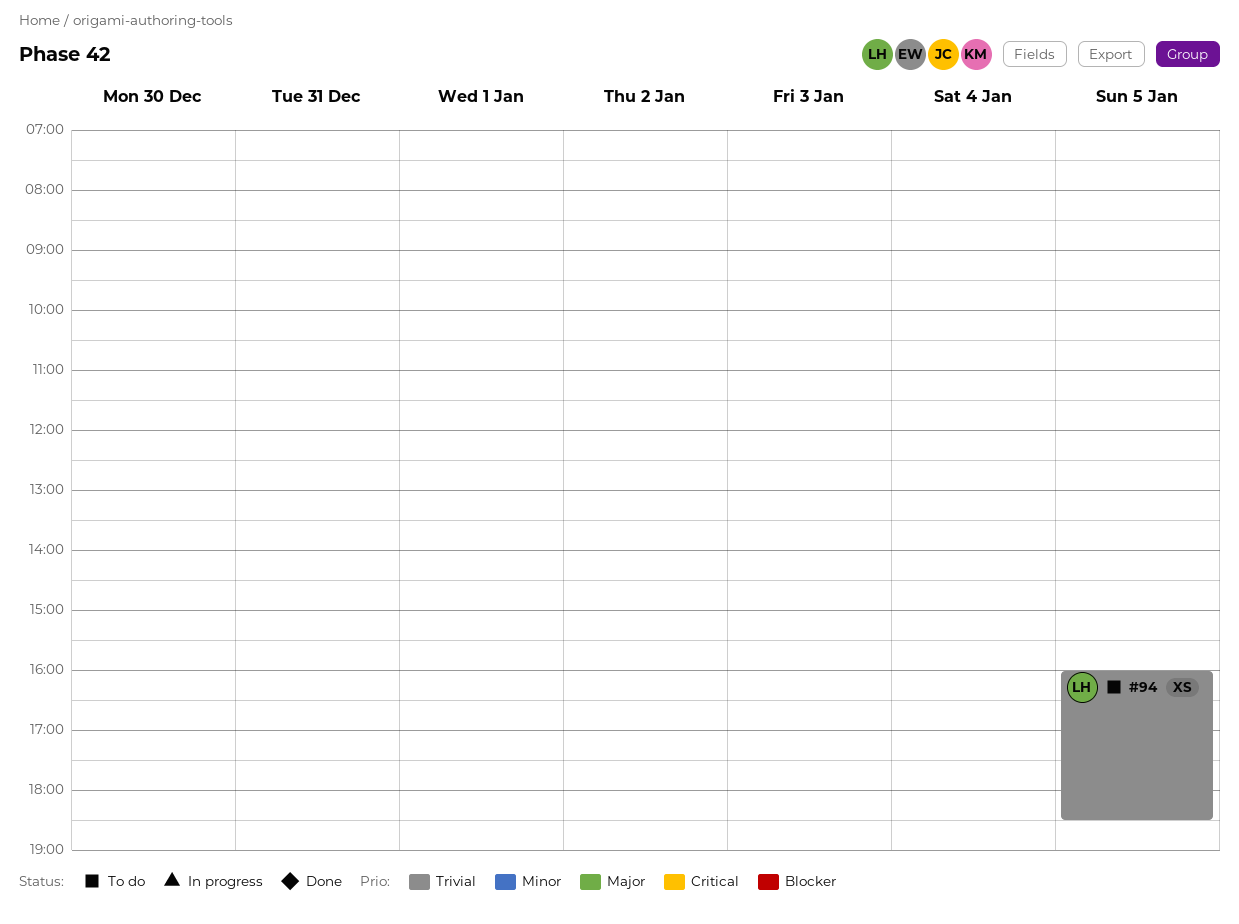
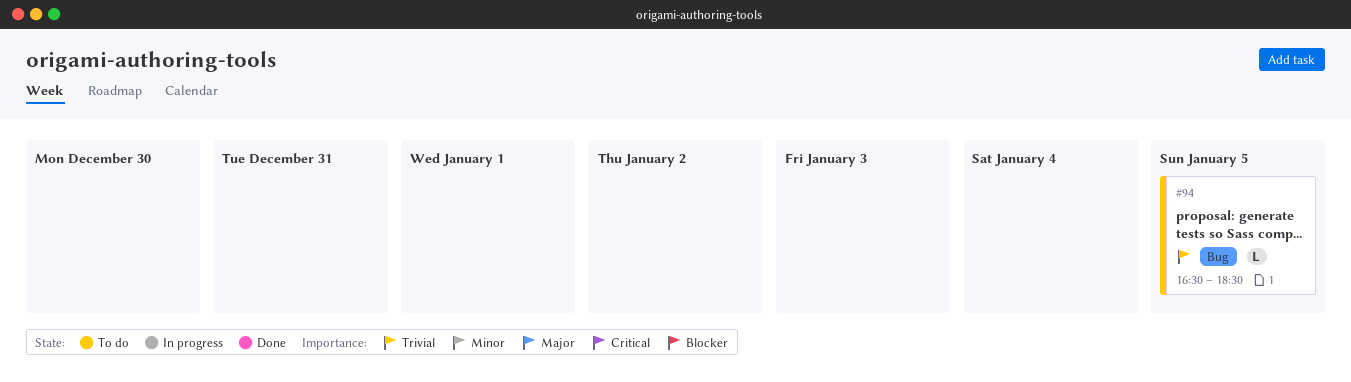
#94, estimate: XS -> L
#94, begins: 16:00 -> 16:30

